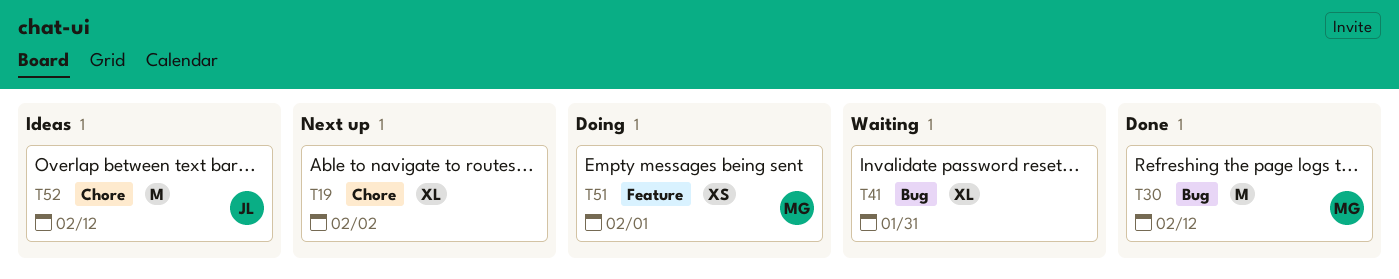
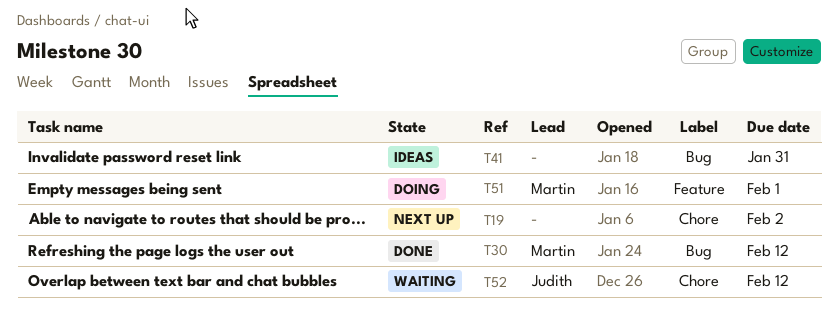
T41, status: Waiting -> Ideas
T52, status: Ideas -> Waiting

